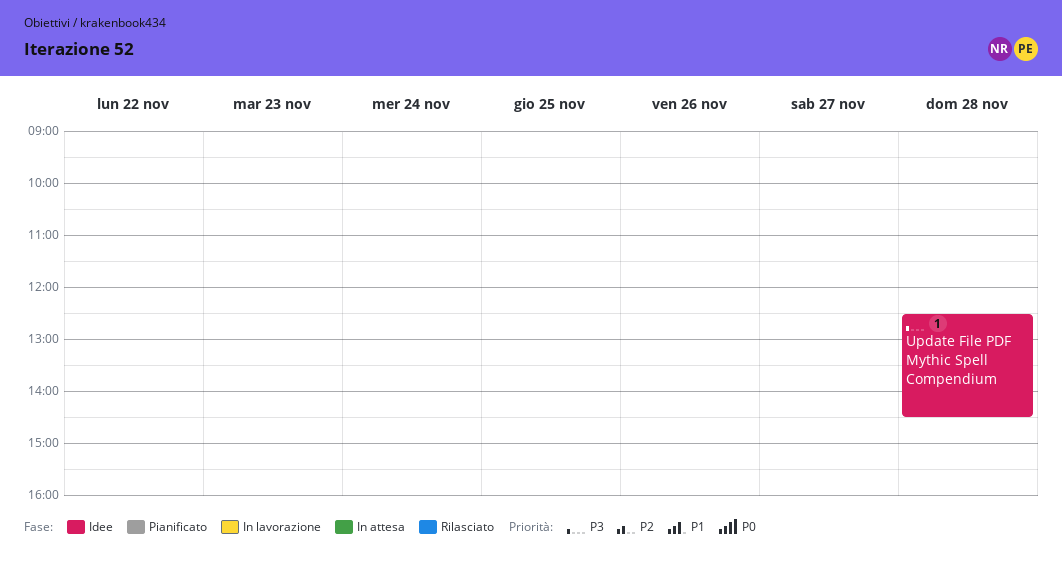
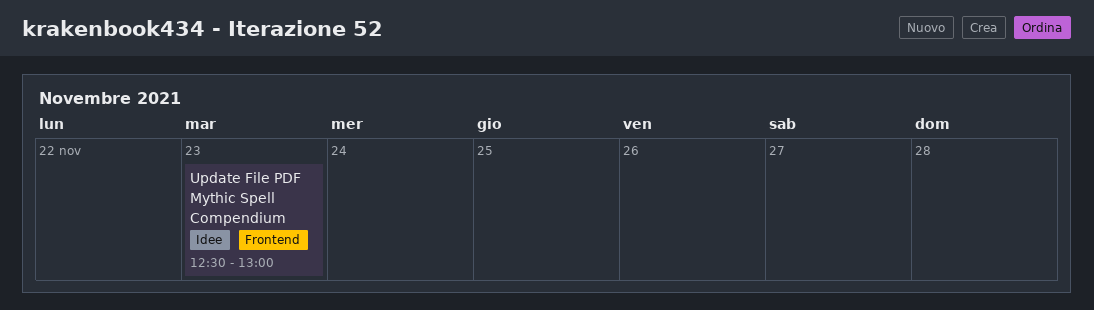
Update File PDF Mythic Spell Compendium, day: Nov 28 -> Nov 23
Update File PDF Mythic Spell Compendium, ends: 14:30 -> 13:00

